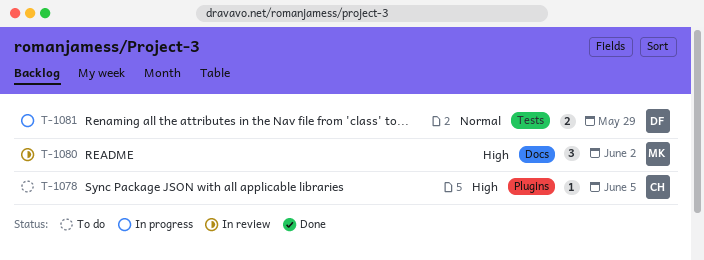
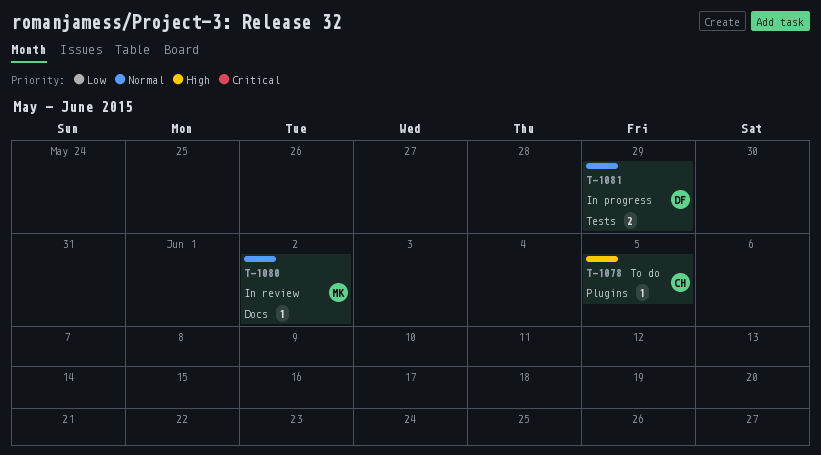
T-1080, priority: High -> Normal
T-1080, estimate: 3 -> 1

